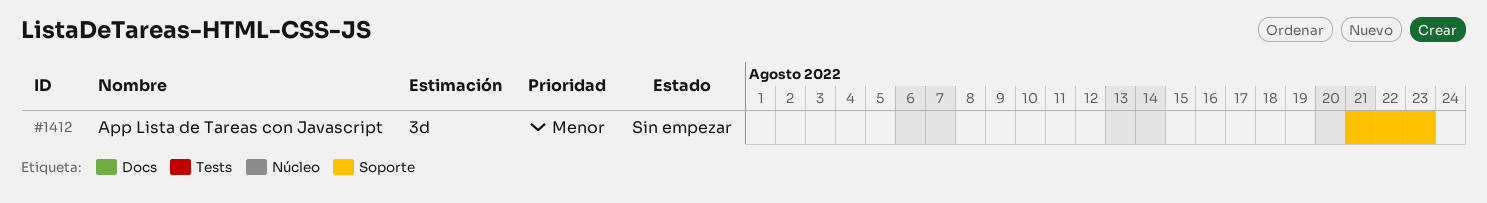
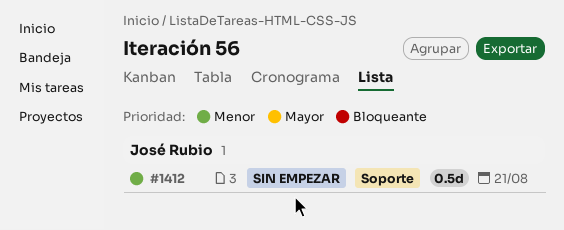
#1412, estimate: 3d -> 0.5d
#1412, due: Aug 23 -> Aug 21

